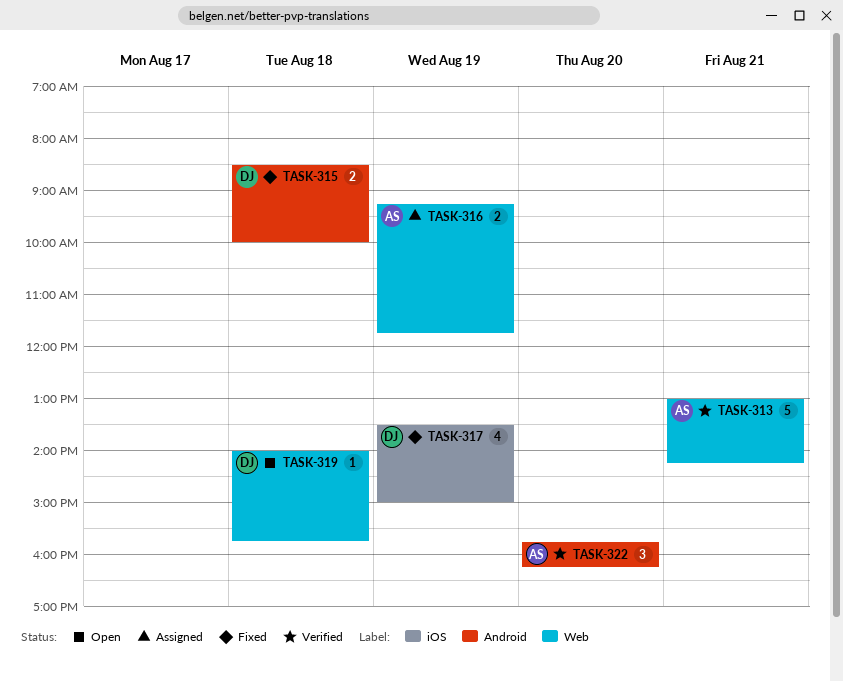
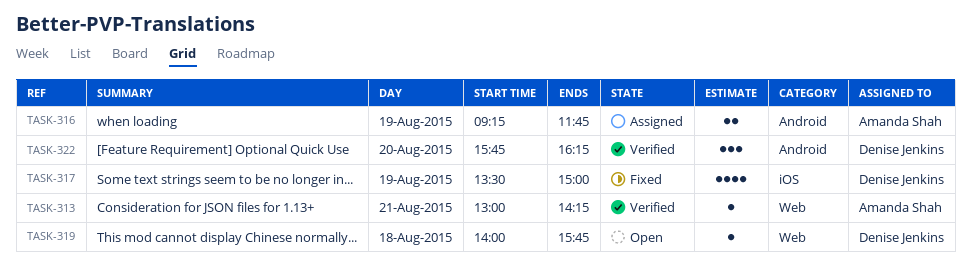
TASK-313, estimate: 5 -> 1
TASK-315: present -> none
TASK-316, label: Web -> Android
TASK-322, owner: Amanda Shah -> Denise Jenkins

